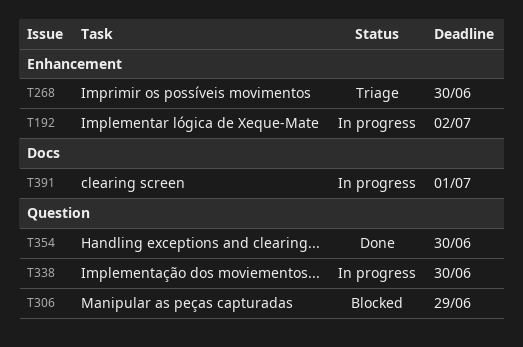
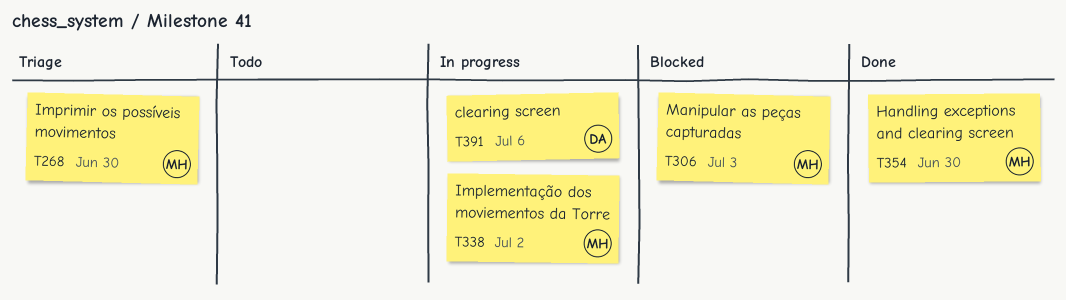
T192: present -> none
T306, due: Jun 29 -> Jul 3
T338, due: Jun 30 -> Jul 2
T391, due: Jul 1 -> Jul 6

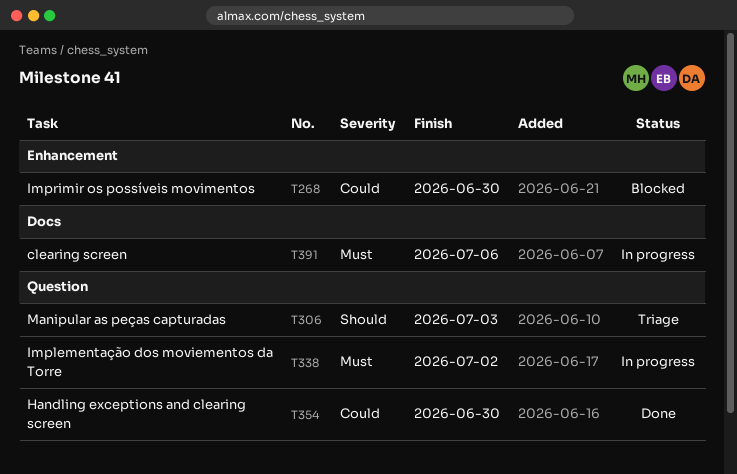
T268, status: Triage -> Blocked
T306, status: Blocked -> Triage

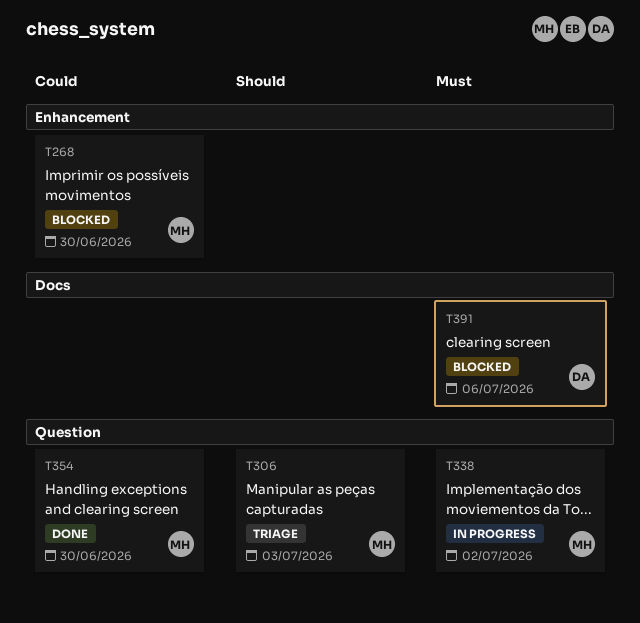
T391, status: In progress -> Blocked

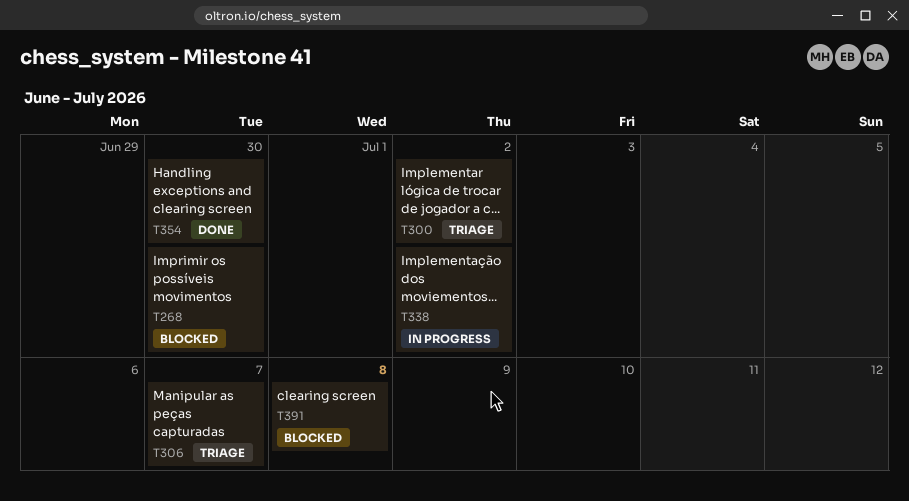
T300: none -> present
T306, due: Jul 3 -> Jul 7
T391, due: Jul 6 -> Jul 8

